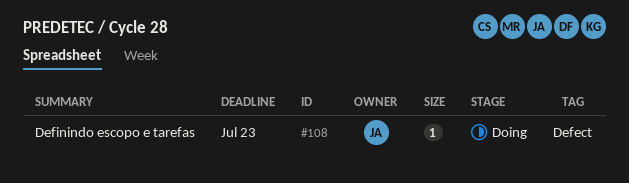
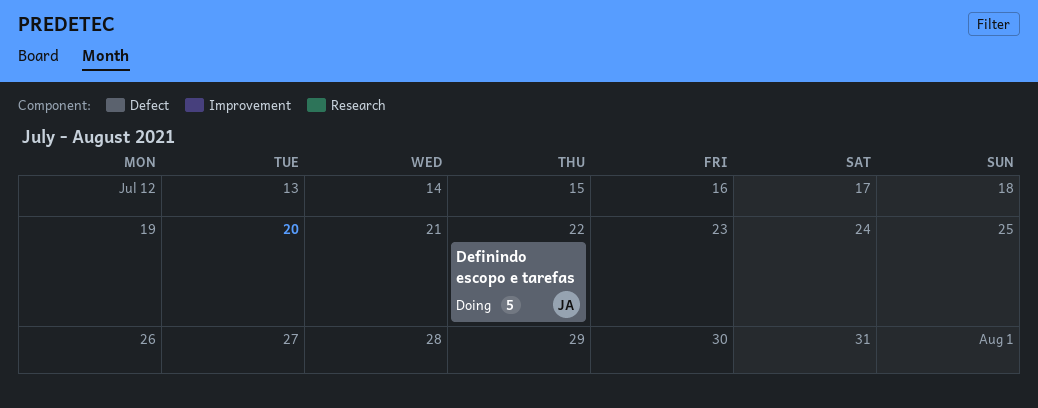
Definindo escopo e tarefas, estimate: 1 -> 5
Definindo escopo e tarefas, due: Jul 23 -> Jul 22

